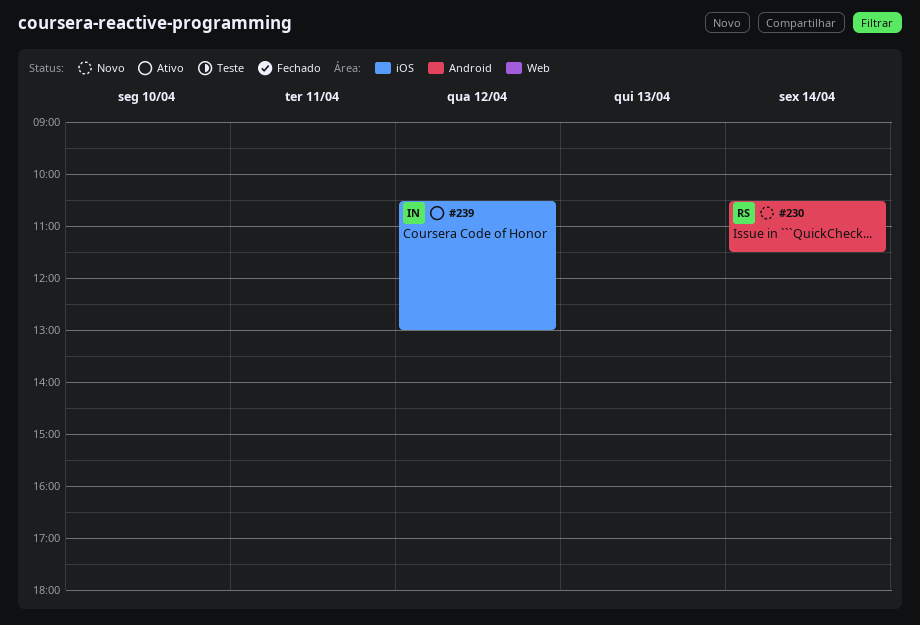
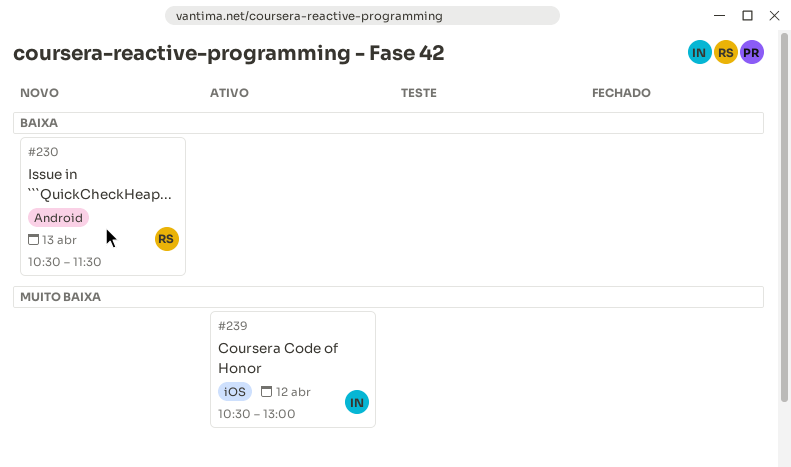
#230, day: Apr 14 -> Apr 13

